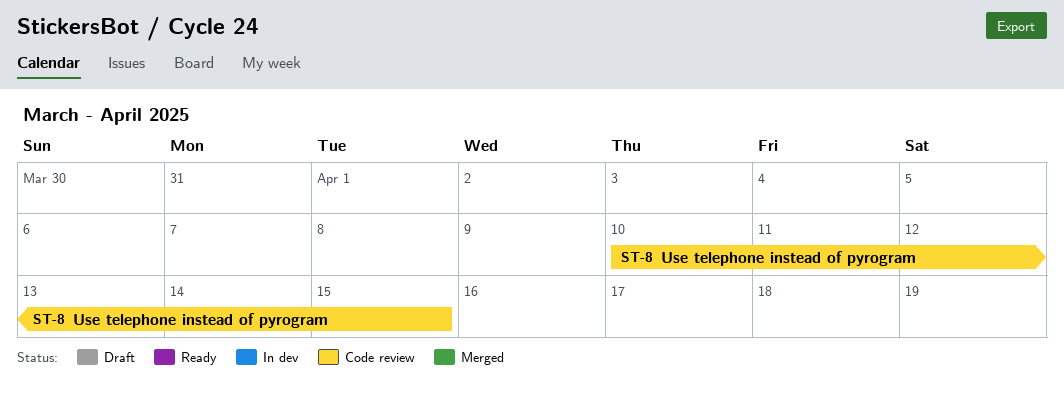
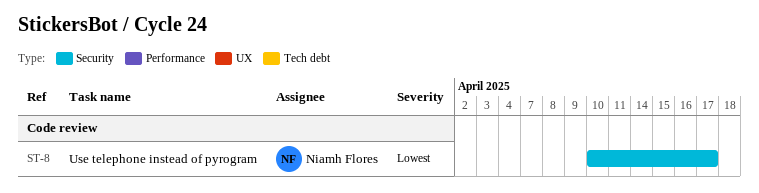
ST-8, due: Apr 15 -> Apr 17

